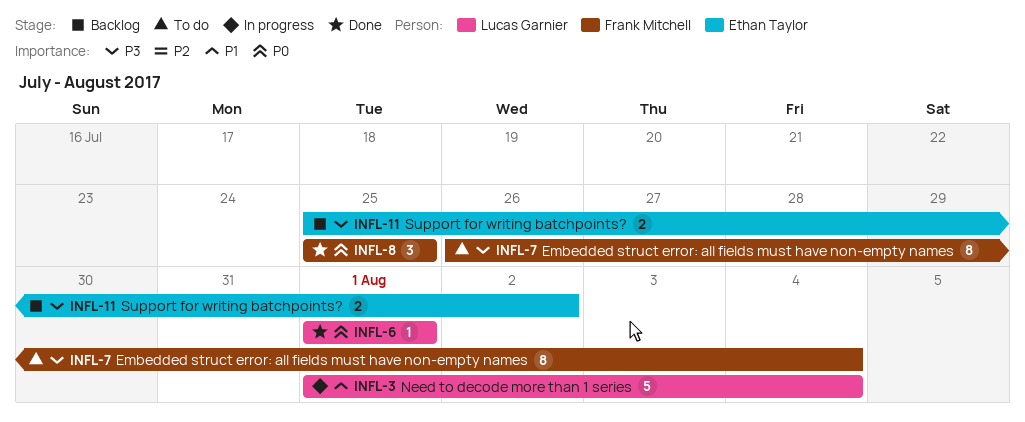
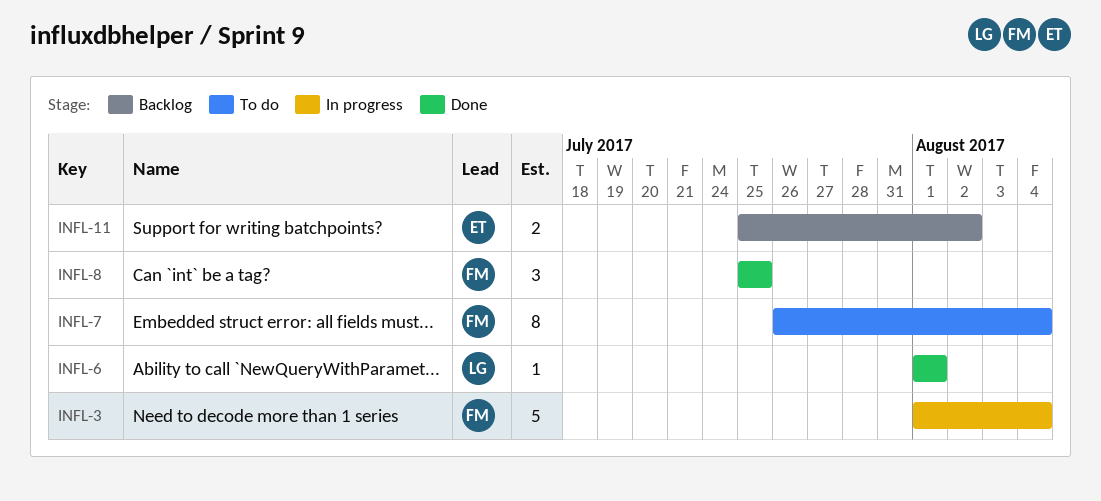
INFL-3, owner: Lucas Garnier -> Frank Mitchell

